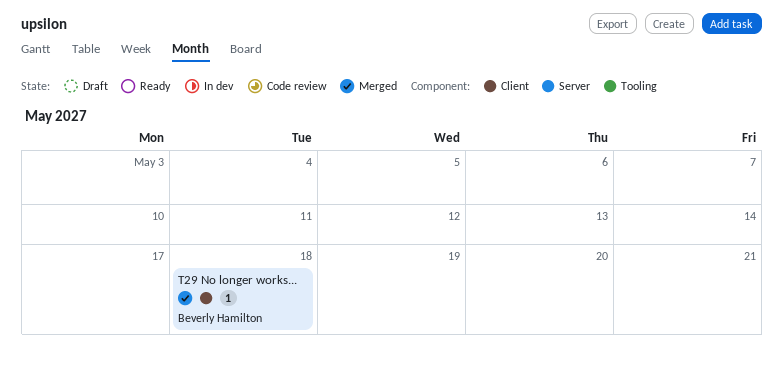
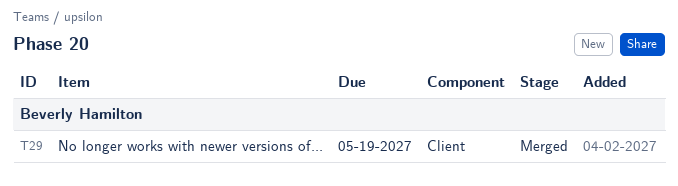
T29, due: May 18 -> May 19

